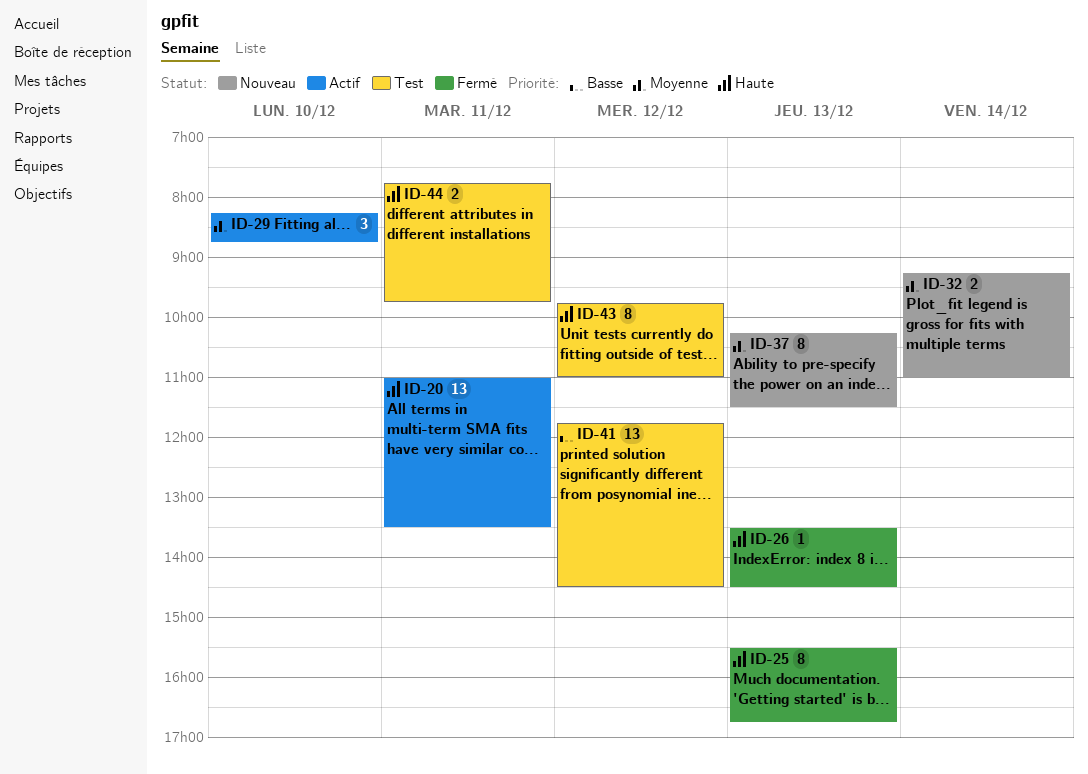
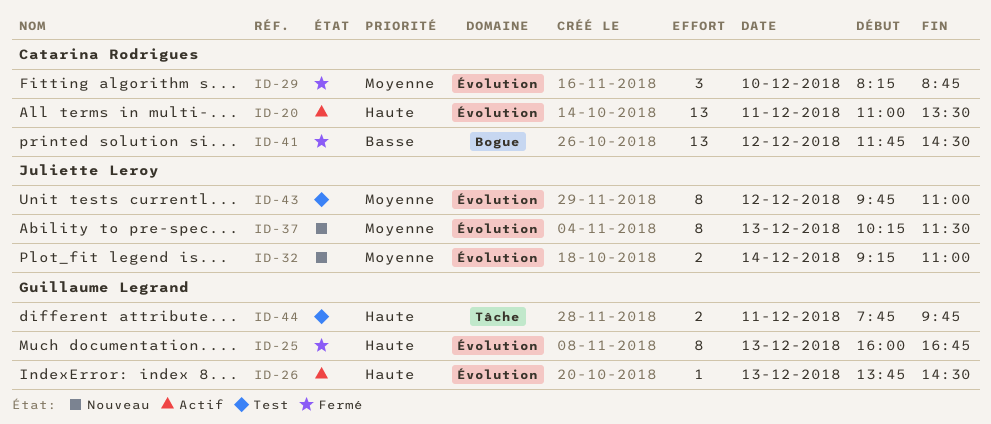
ID-25, begins: 15:30 -> 16:00
ID-26, status: Fermé -> Actif
ID-26, begins: 13:30 -> 13:45
ID-29, status: Actif -> Fermé
ID-41, status: Test -> Fermé
ID-43, priority: Haute -> Moyenne

